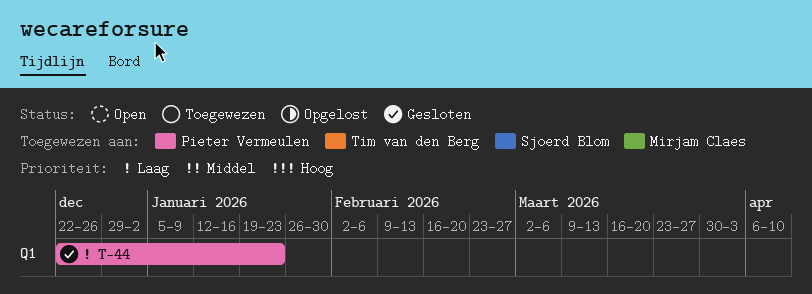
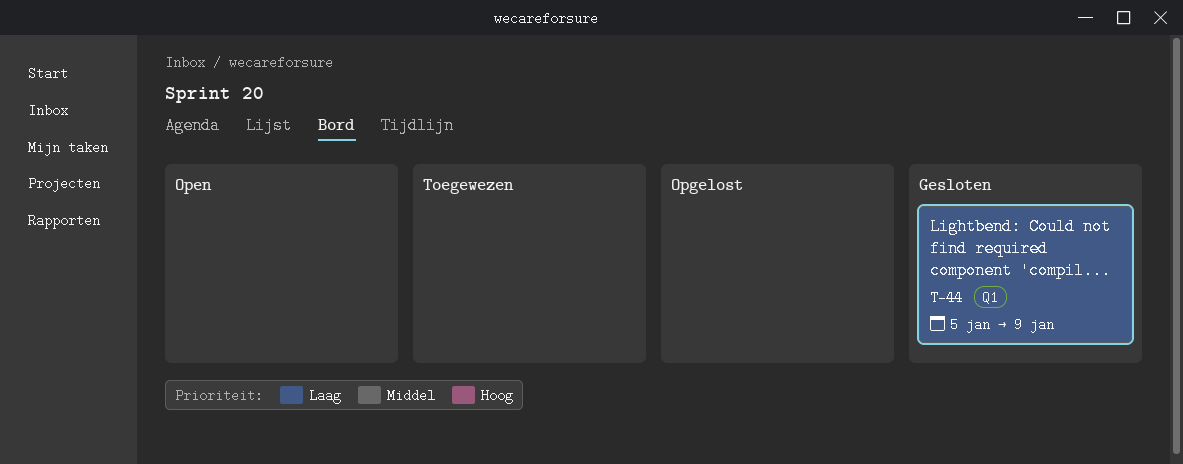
T-44, start: Dec 22 -> Jan 5
T-44, due: Jan 23 -> Jan 9

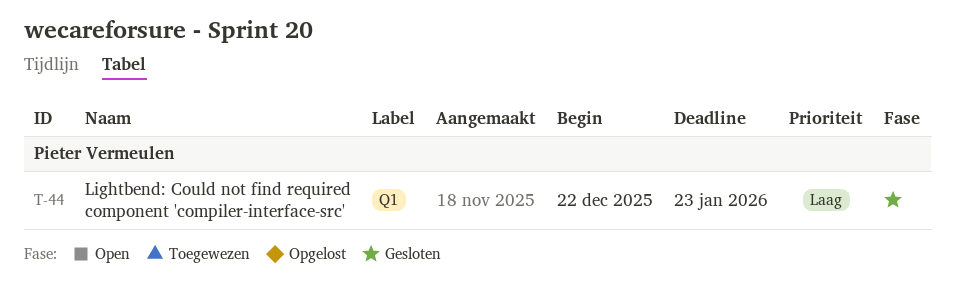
T-44, start: Jan 5 -> Dec 22
T-44, due: Jan 9 -> Jan 23

